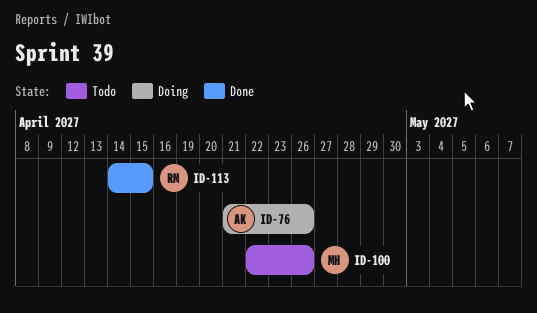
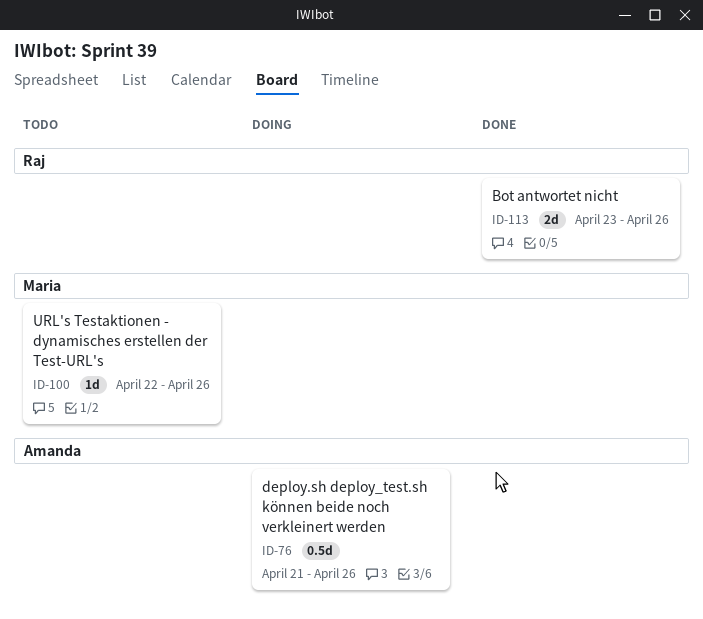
ID-113, start: Apr 14 -> Apr 23
ID-113, due: Apr 15 -> Apr 26

